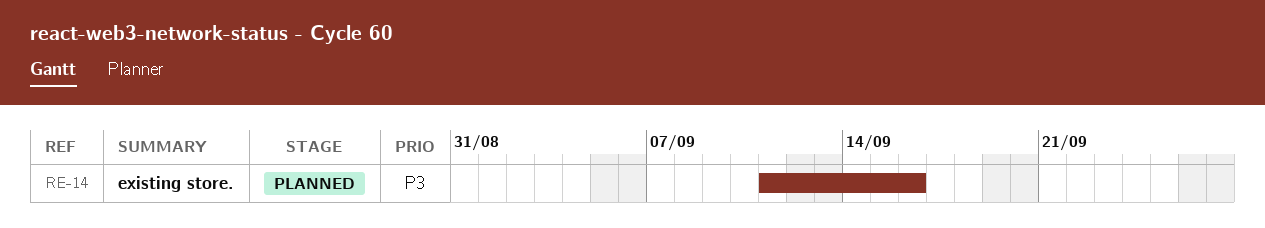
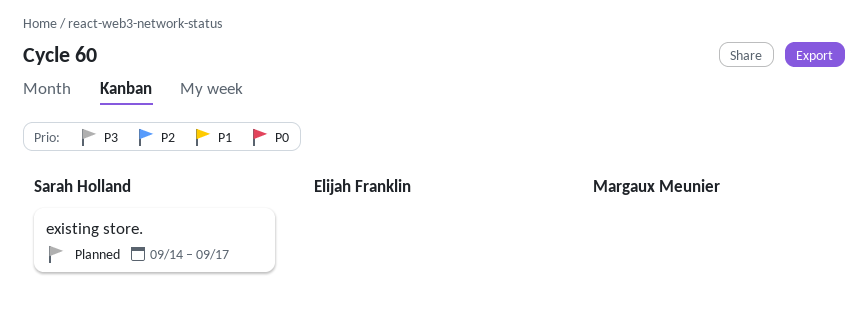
existing store., start: Sep 11 -> Sep 14
existing store., due: Sep 16 -> Sep 17

